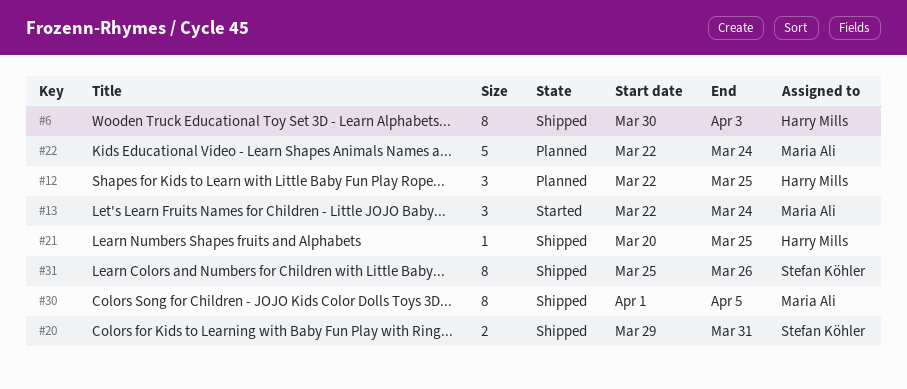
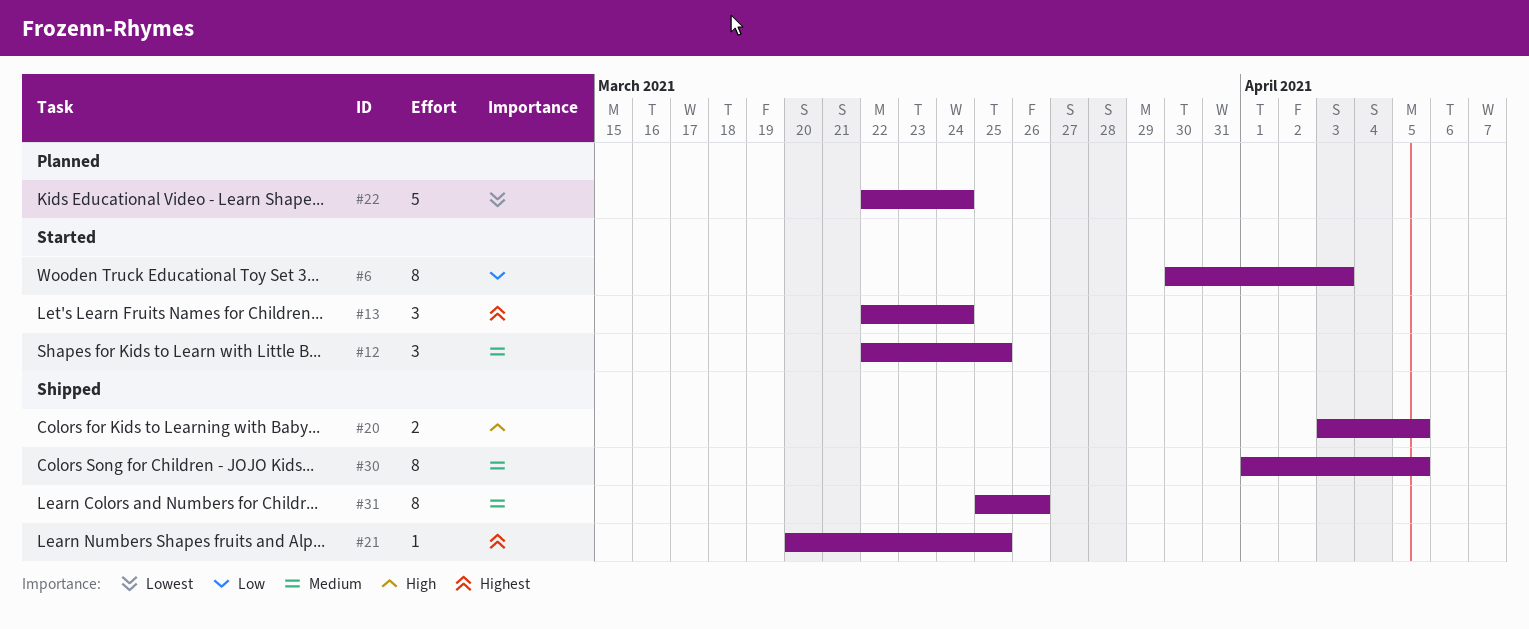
#6, status: Shipped -> Started
#12, status: Planned -> Started
#20, start: Mar 29 -> Apr 3
#20, due: Mar 31 -> Apr 5

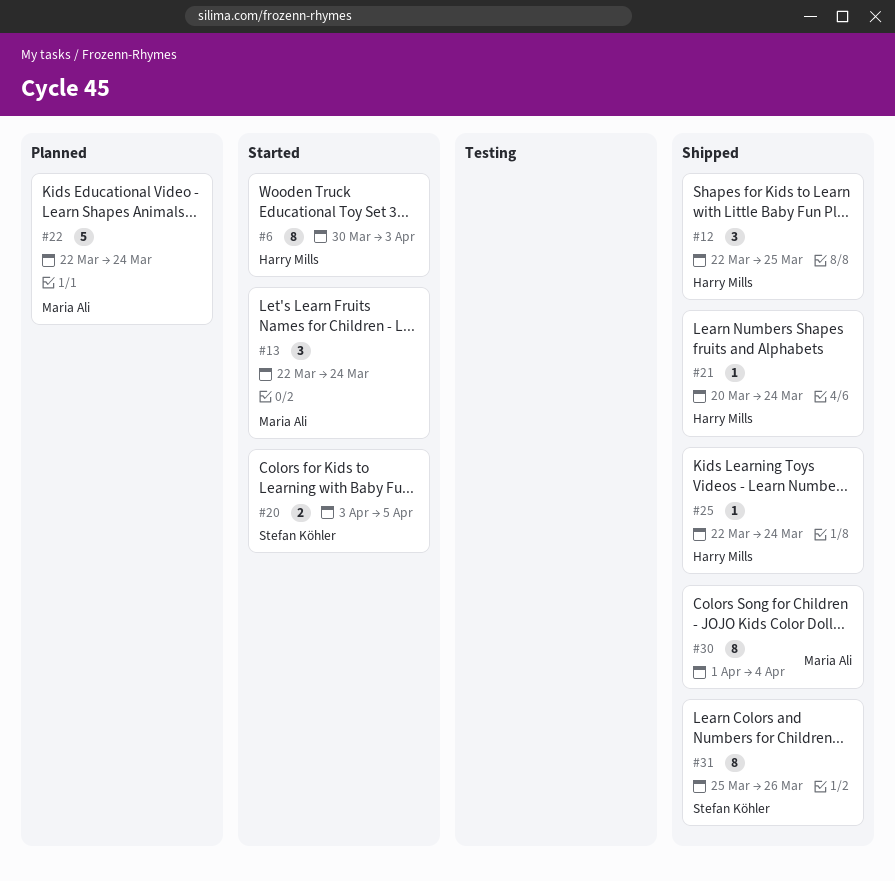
#12, status: Started -> Shipped
#20, status: Shipped -> Started
#21, due: Mar 25 -> Mar 24
#25: none -> present
#30, due: Apr 5 -> Apr 4

